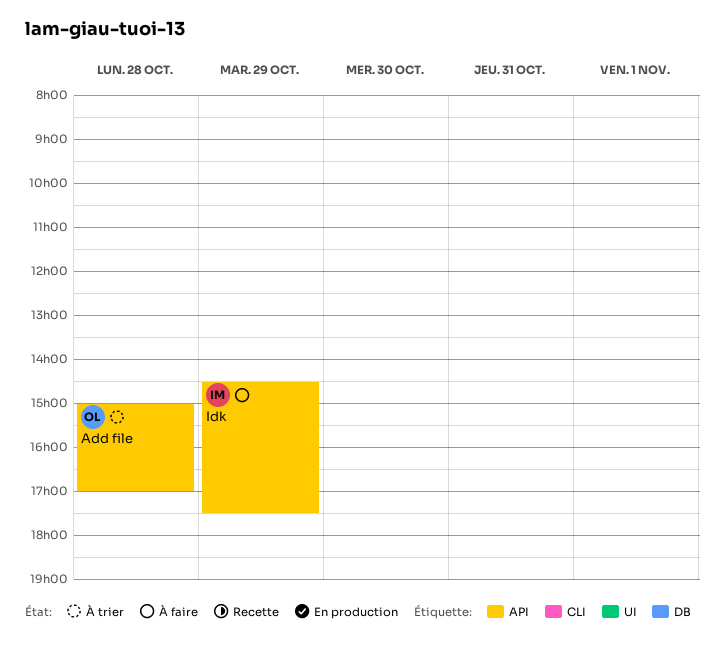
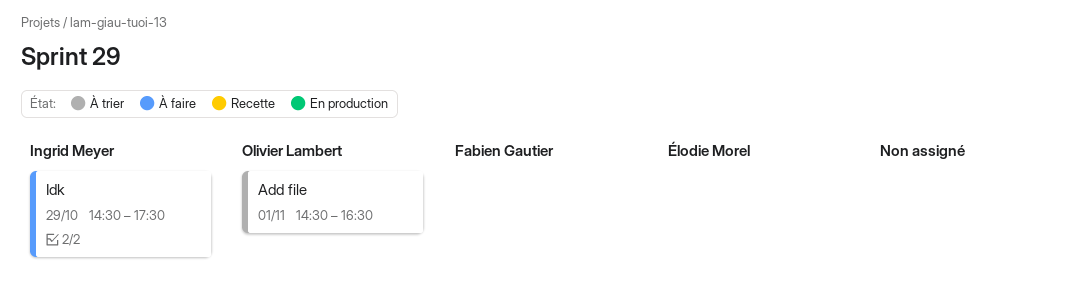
Add file, day: Oct 28 -> Nov 1
Add file, begins: 15:00 -> 14:30
Add file, ends: 17:00 -> 16:30

